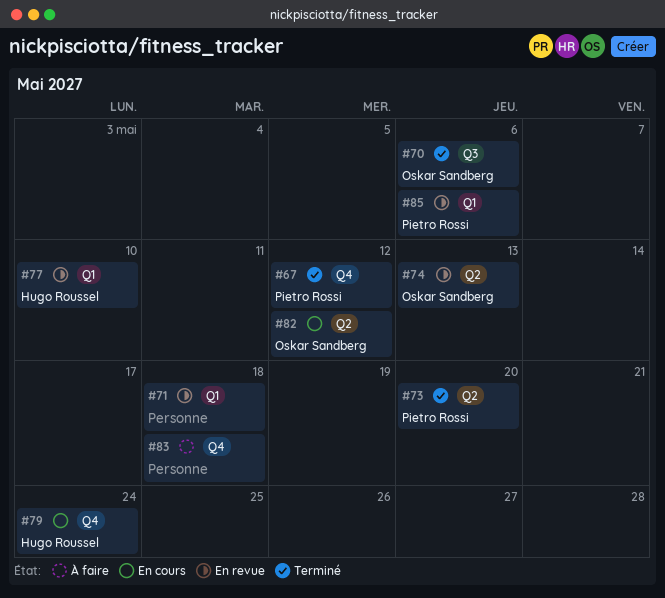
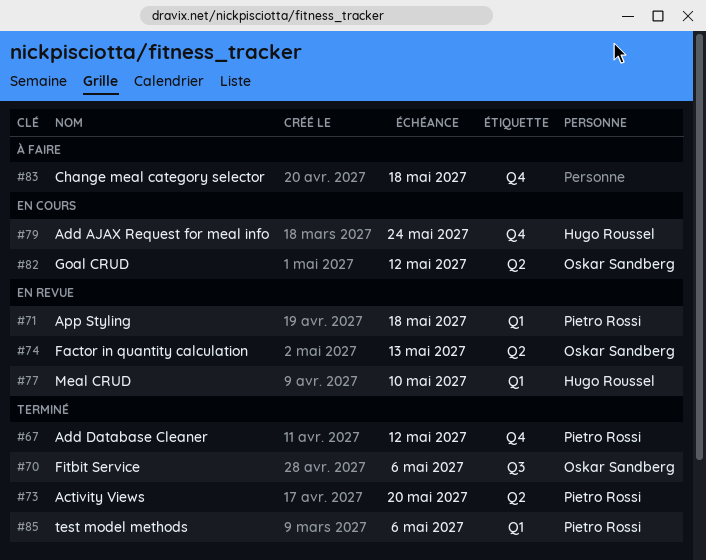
#71, owner: none -> Pietro Rossi
#85, status: En revue -> Terminé

